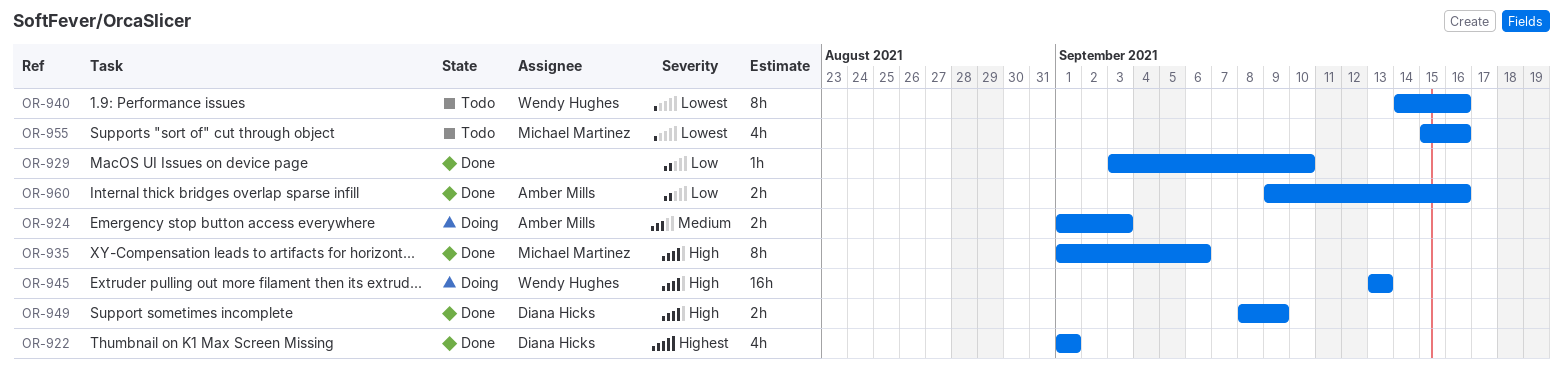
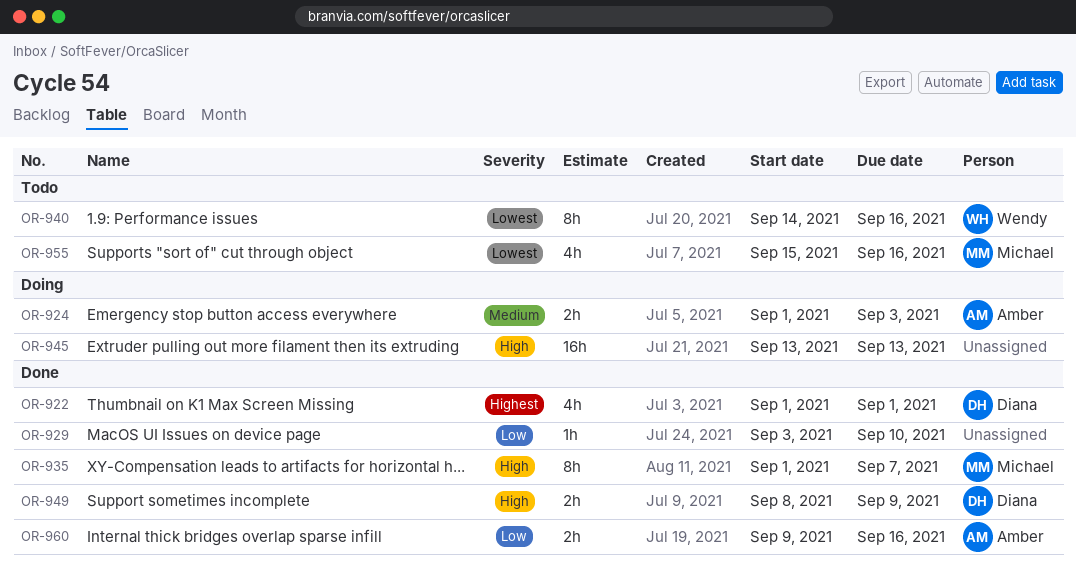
OR-935, due: Sep 6 -> Sep 7
OR-945, owner: Wendy Hughes -> none

